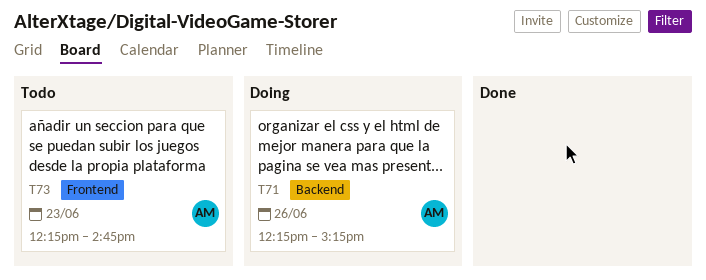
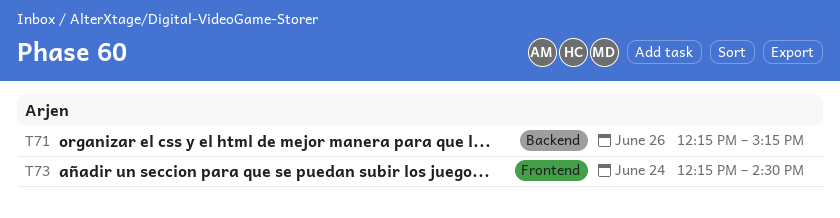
T73, day: Jun 23 -> Jun 24
T73, ends: 14:45 -> 14:30

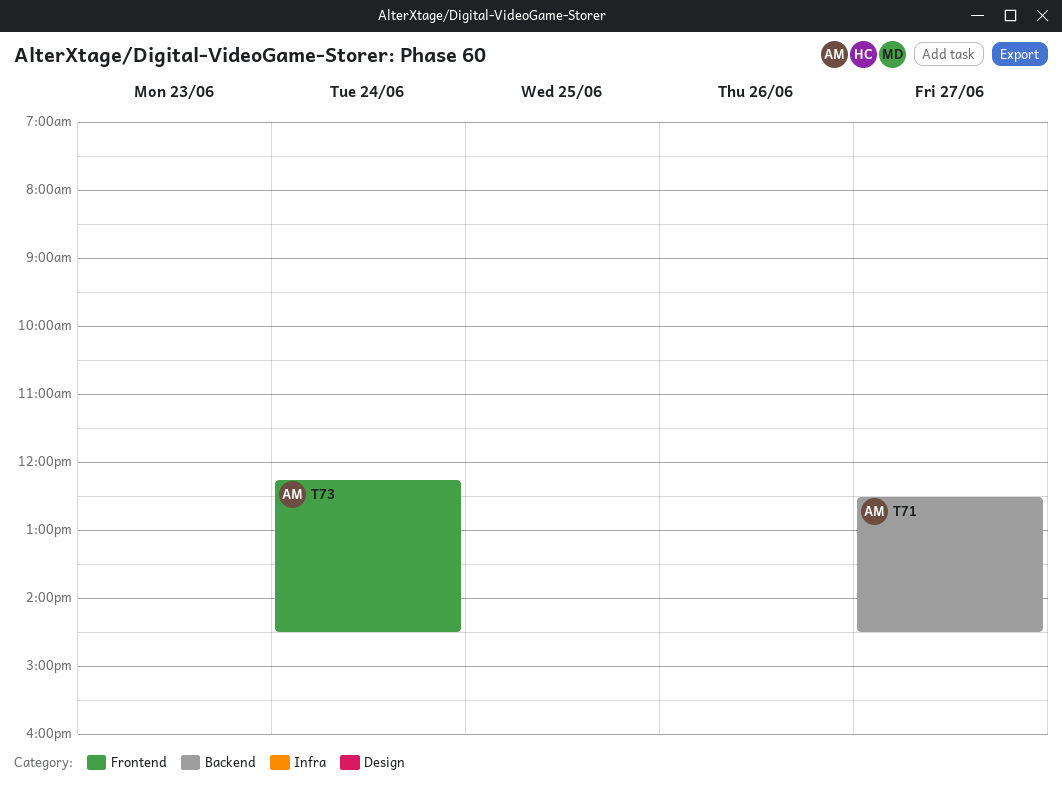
T71, day: Jun 26 -> Jun 27
T71, begins: 12:15 -> 12:30
T71, ends: 15:15 -> 14:30

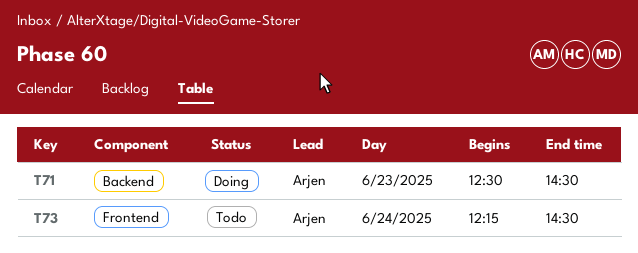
T71, day: Jun 27 -> Jun 23

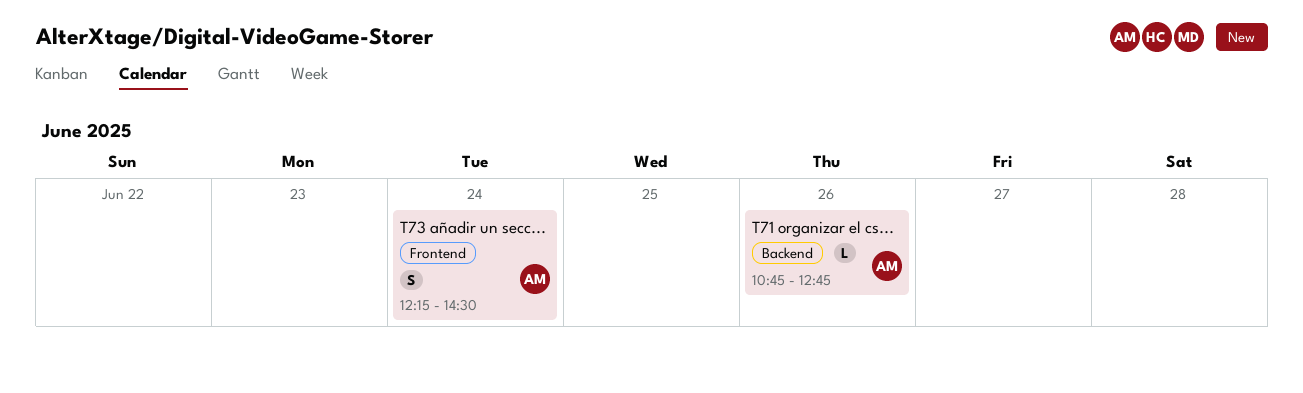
T71, day: Jun 23 -> Jun 26
T71, begins: 12:30 -> 10:45
T71, ends: 14:30 -> 12:45

